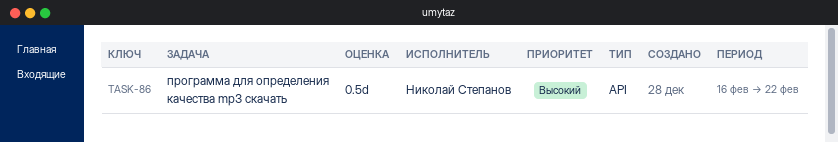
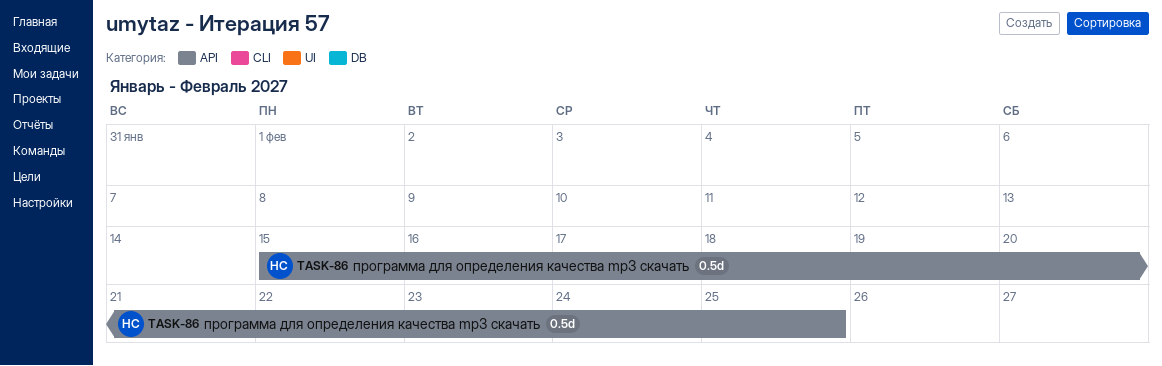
TASK-86, start: Feb 16 -> Feb 15
TASK-86, due: Feb 22 -> Feb 25

